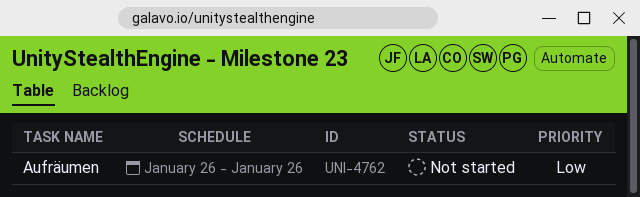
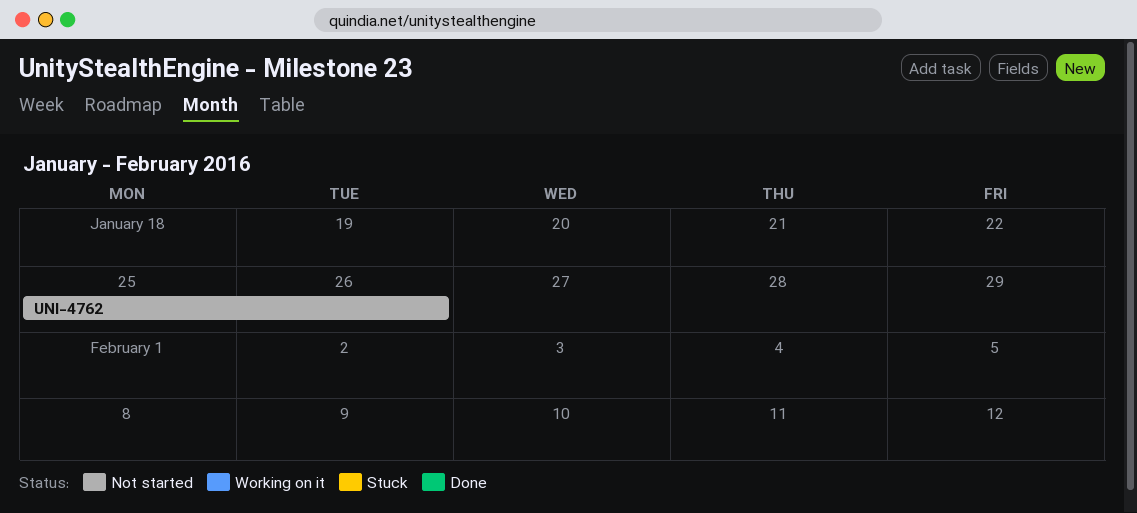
UNI-4762, start: Jan 26 -> Jan 25

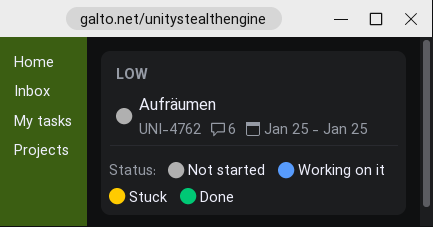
UNI-4762, due: Jan 26 -> Jan 25

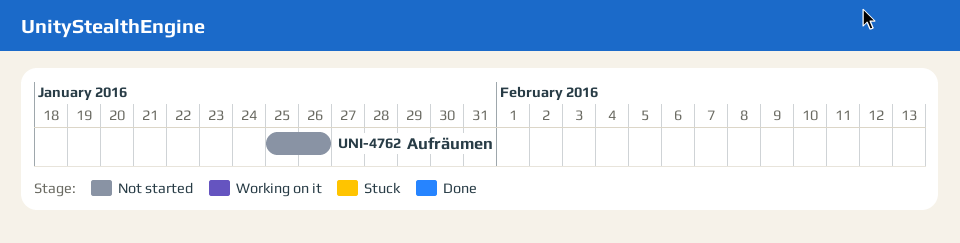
UNI-4762, due: Jan 25 -> Jan 26

